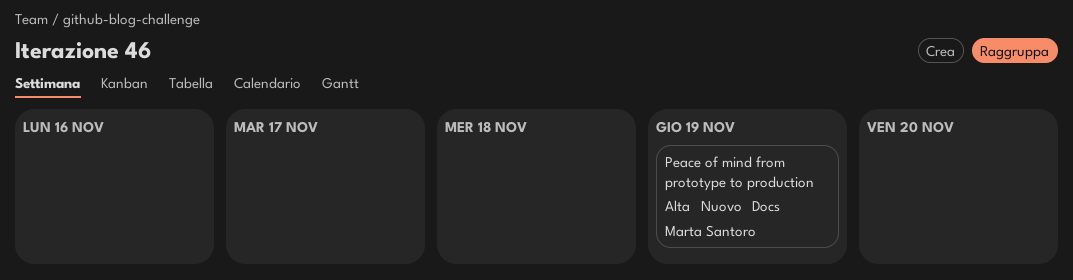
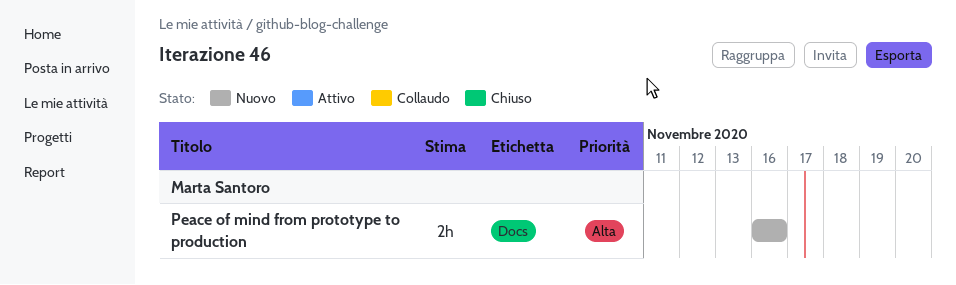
Peace of mind from prototype to production, due: Nov 19 -> Nov 16

